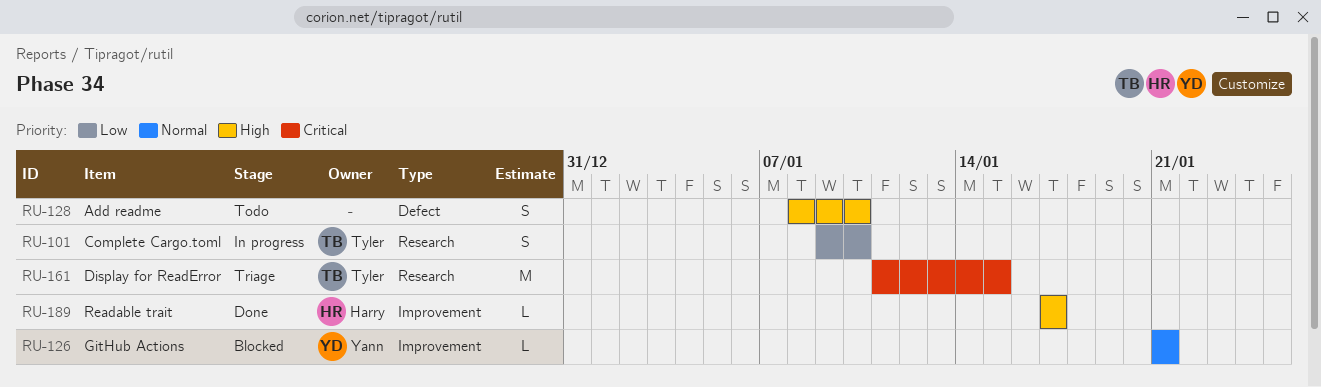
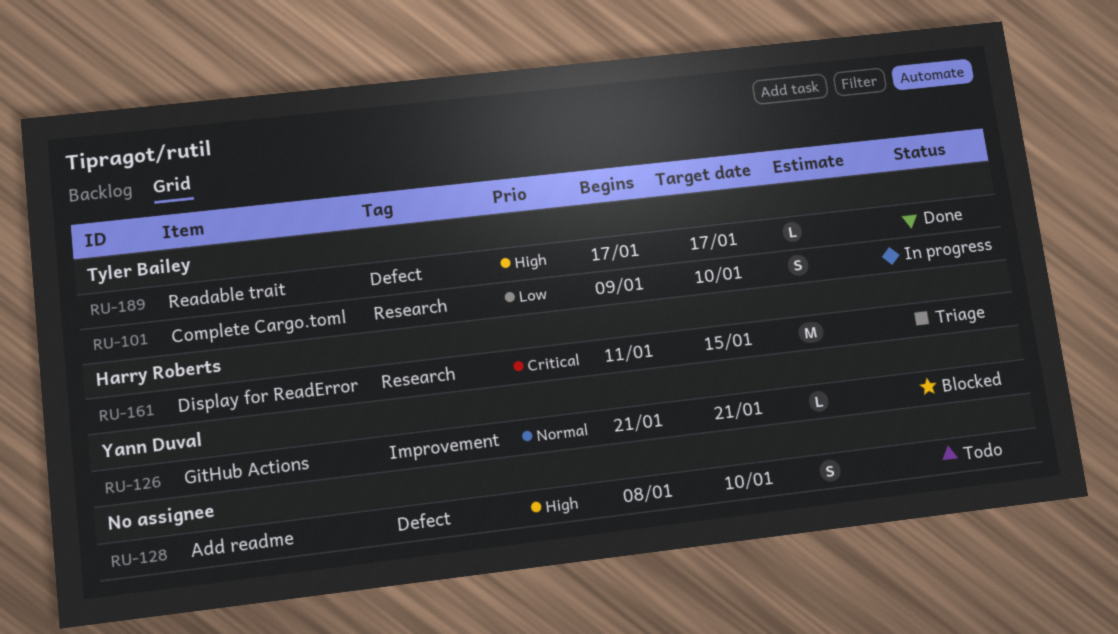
RU-161, owner: Tyler Bailey -> Harry Roberts
RU-189, owner: Harry Roberts -> Tyler Bailey
RU-189, label: Improvement -> Defect

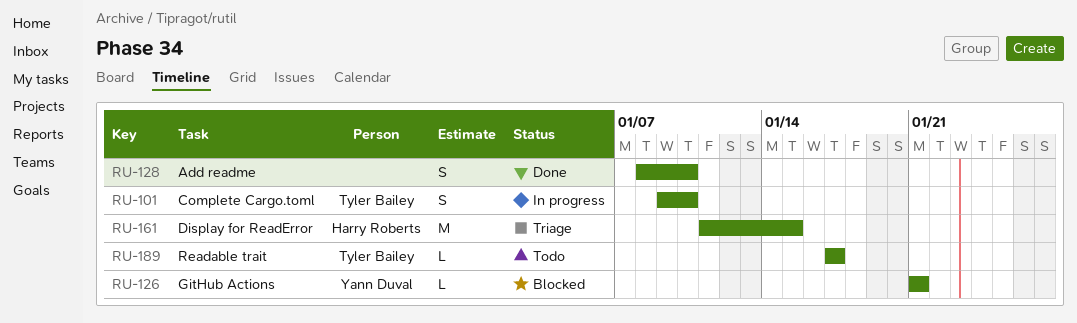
RU-128, status: Todo -> Done
RU-189, status: Done -> Todo

